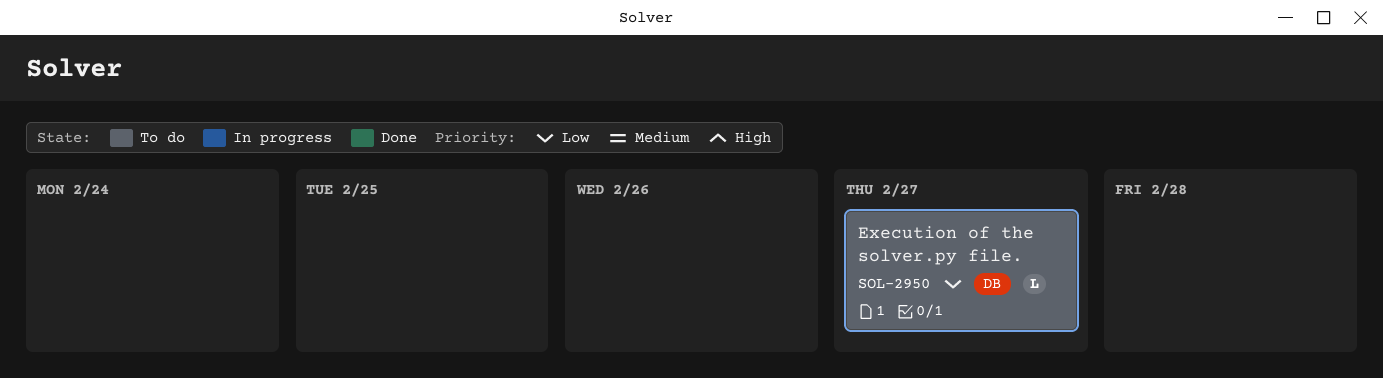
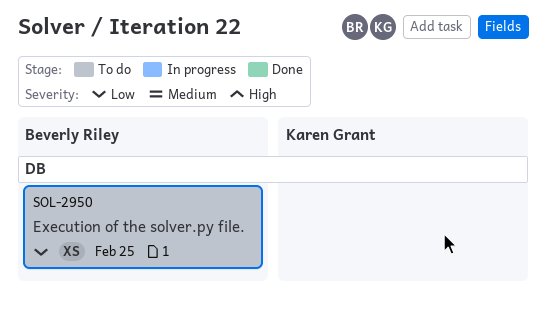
SOL-2950, estimate: L -> XS
SOL-2950, due: Feb 27 -> Feb 25

